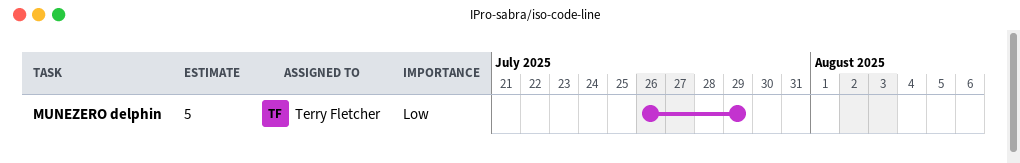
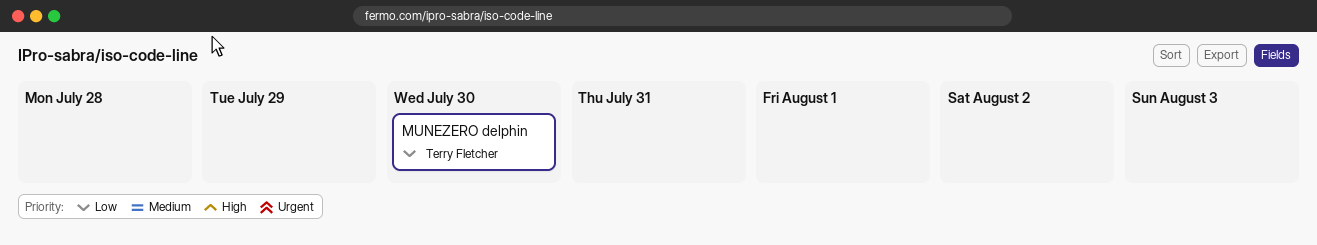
MUNEZERO delphin, due: Jul 29 -> Jul 30

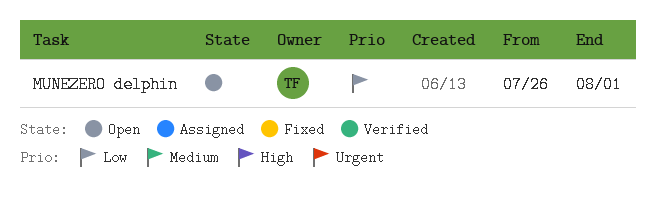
MUNEZERO delphin, due: Jul 30 -> Aug 1

